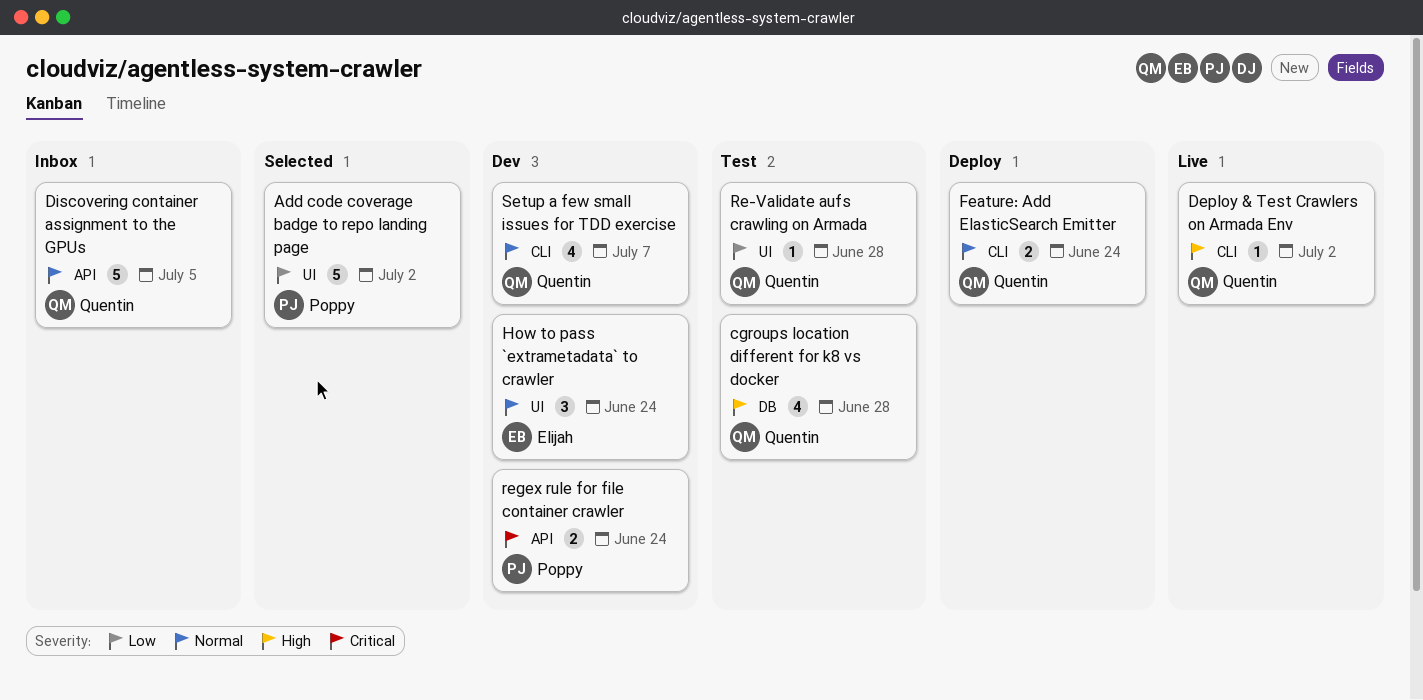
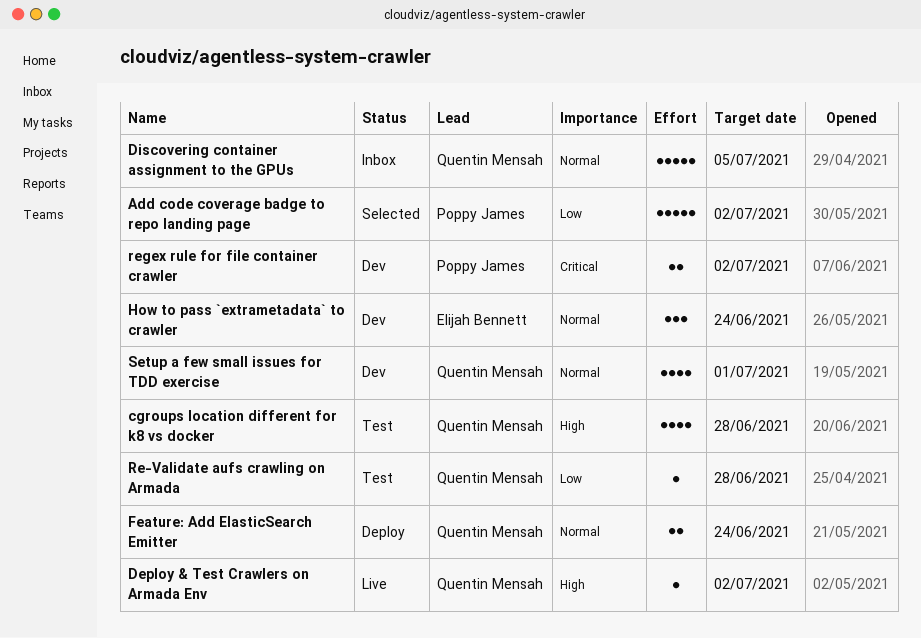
regex rule for file container crawler, due: Jun 24 -> Jul 2
Setup a few small issues for TDD exercise, due: Jul 7 -> Jul 1

